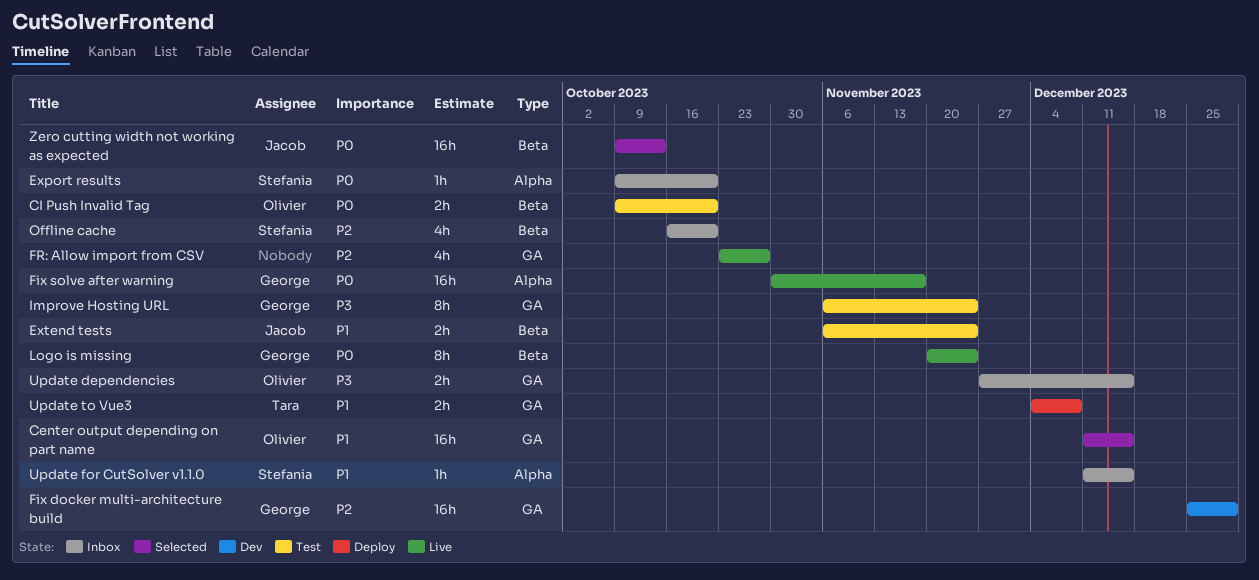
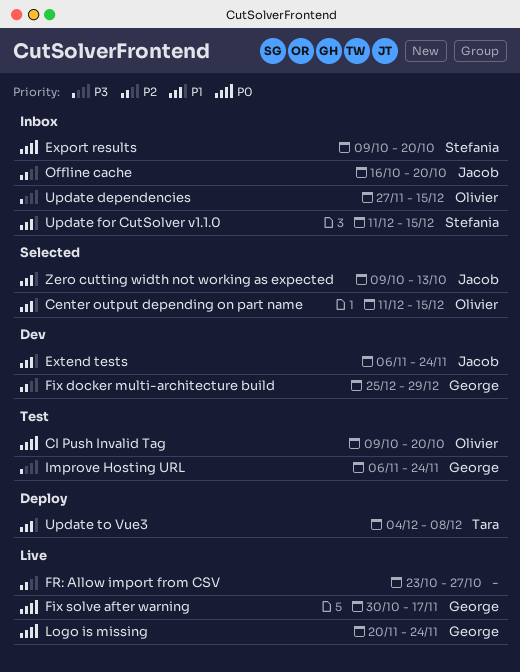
Extend tests, status: Test -> Dev
Offline cache, owner: Stefania -> Jacob
Zero cutting width not working as expected, priority: P0 -> P1

